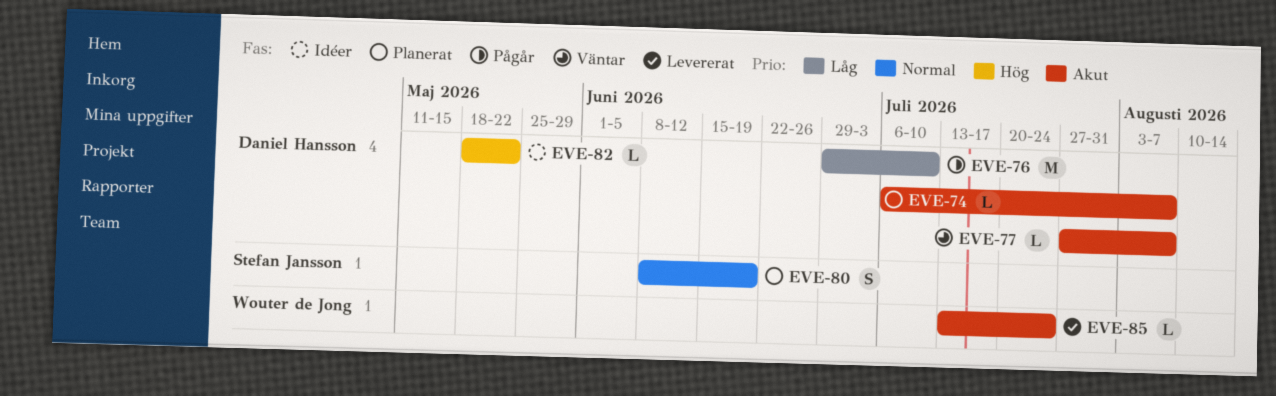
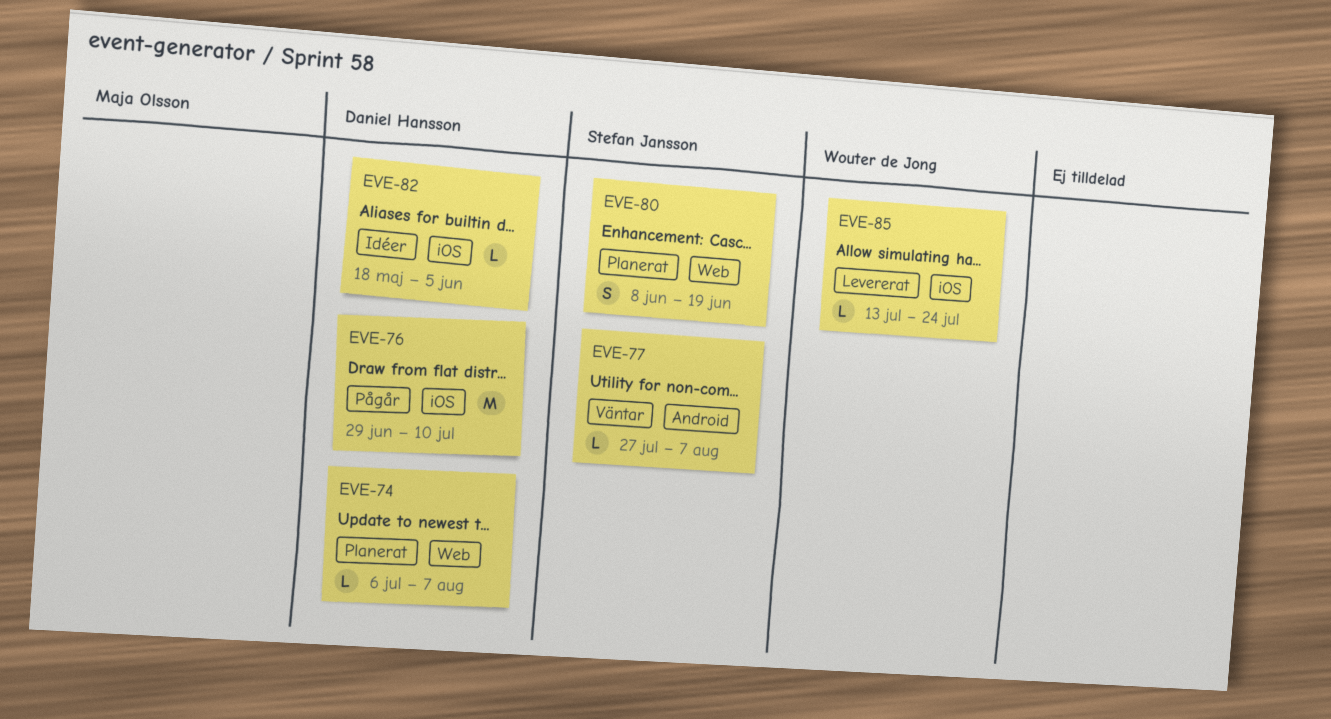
EVE-77, owner: Daniel Hansson -> Stefan Jansson
EVE-82, due: May 22 -> Jun 5

